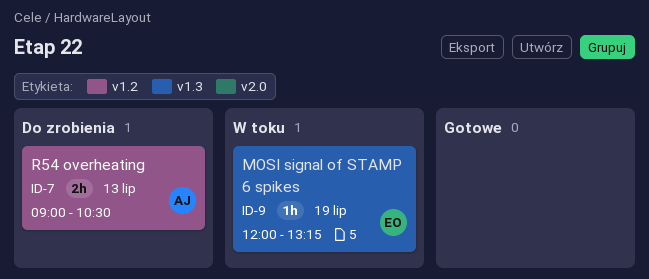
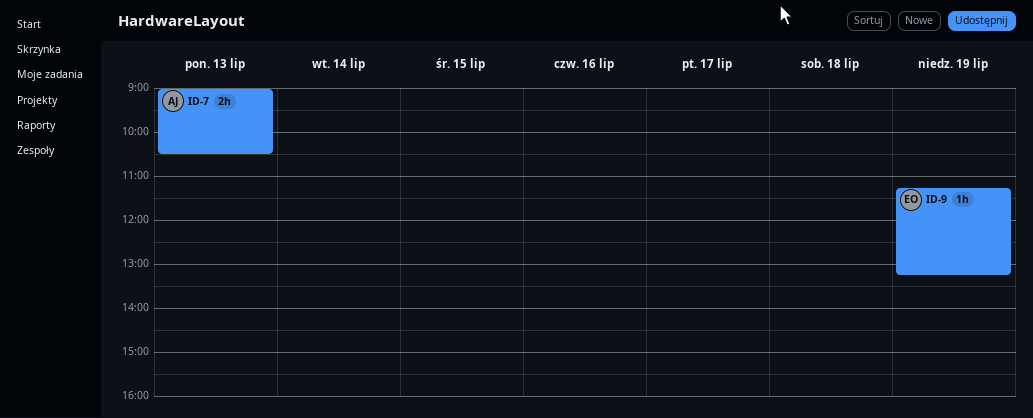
ID-9, begins: 12:00 -> 11:15

